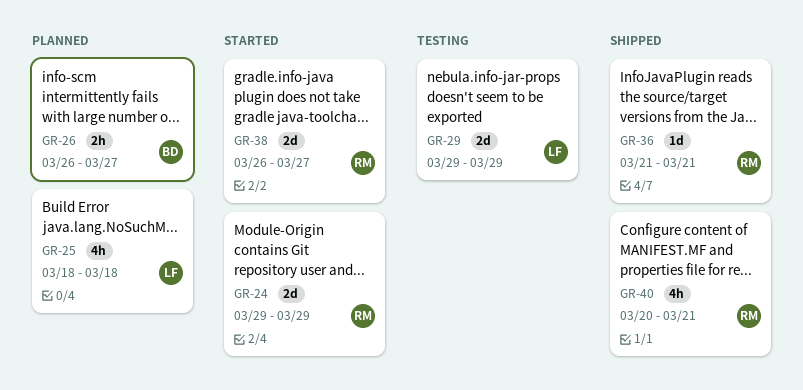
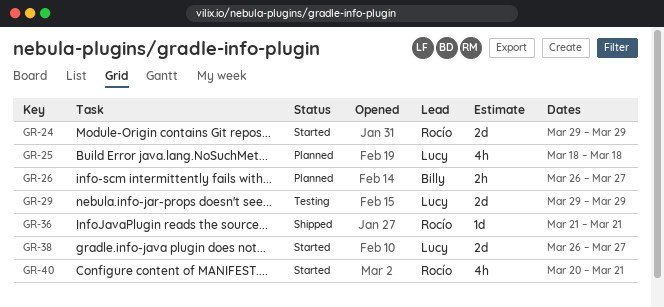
GR-38, owner: Rocío -> Lucy
GR-40, status: Shipped -> Started

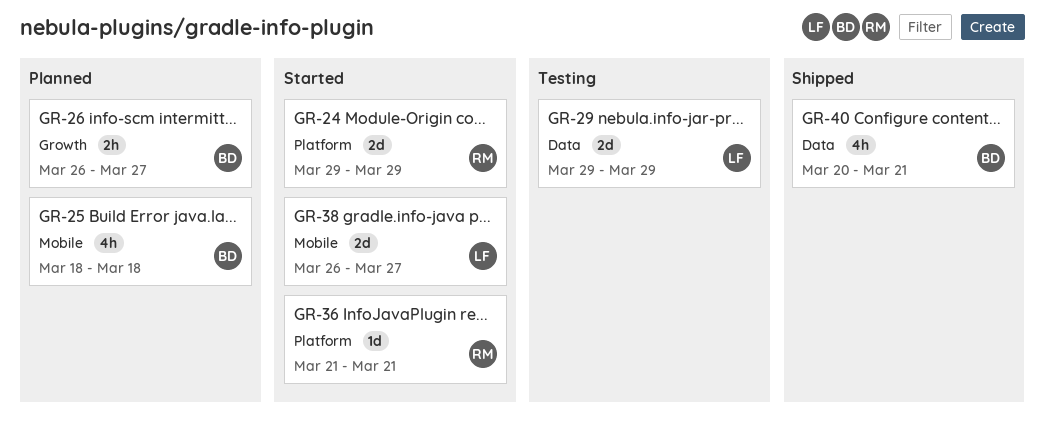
GR-25, owner: Lucy -> Billy
GR-36, status: Shipped -> Started
GR-40, status: Started -> Shipped
GR-40, owner: Rocío -> Billy

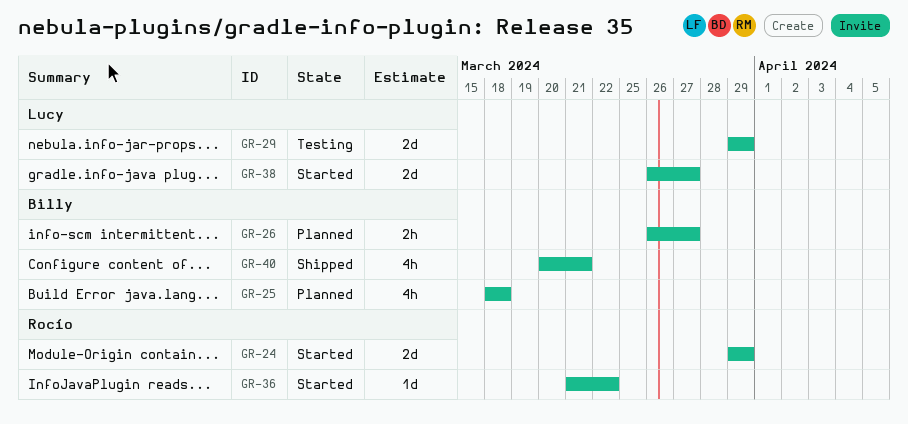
GR-36, due: Mar 21 -> Mar 22

